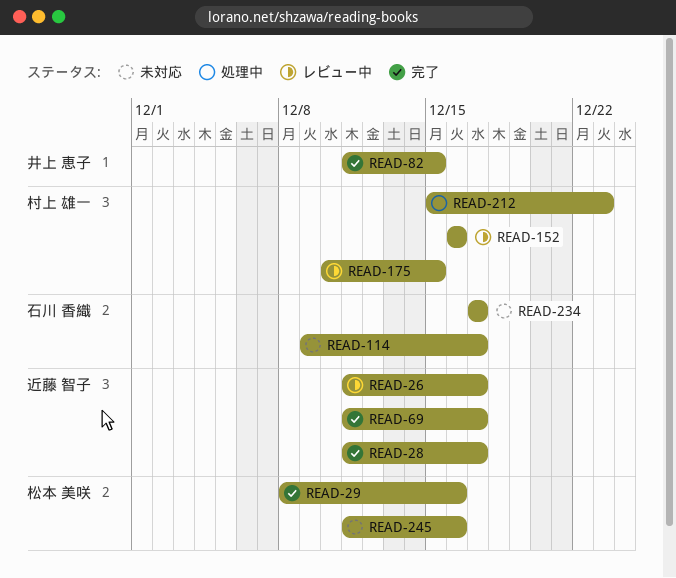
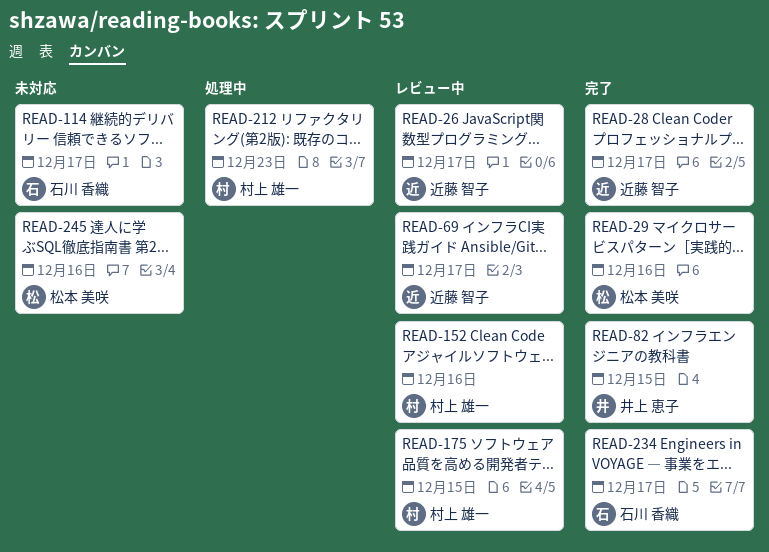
READ-69, status: 完了 -> レビュー中
READ-234, status: 未対応 -> 完了

